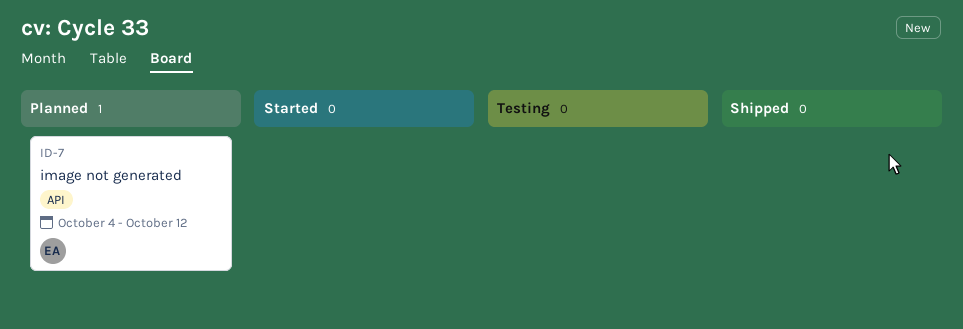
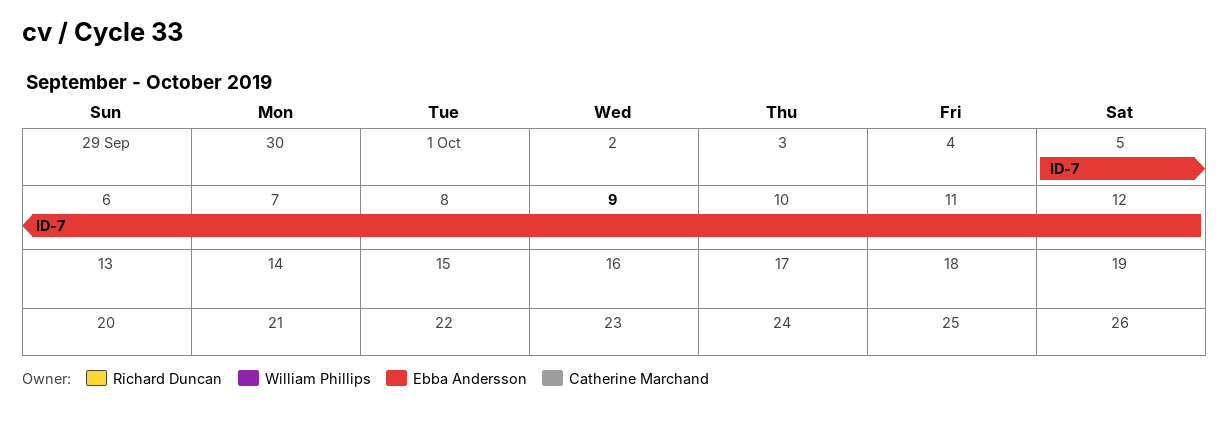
ID-7, start: Oct 4 -> Oct 5

